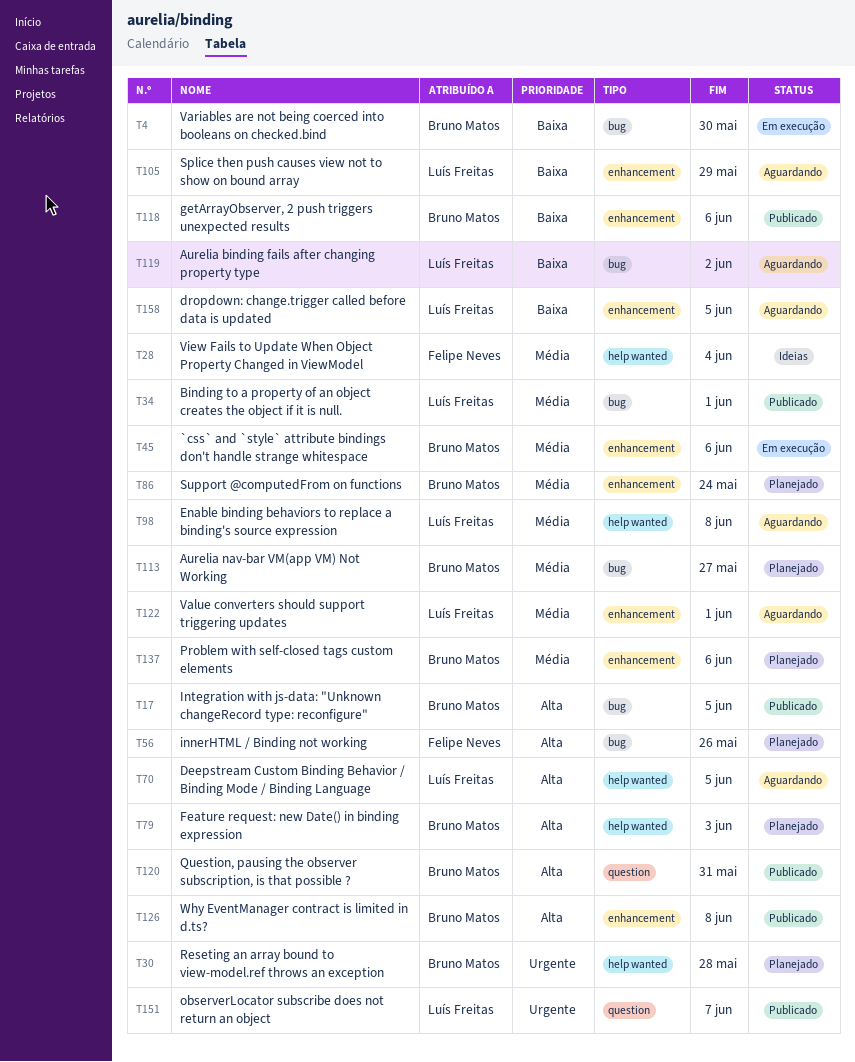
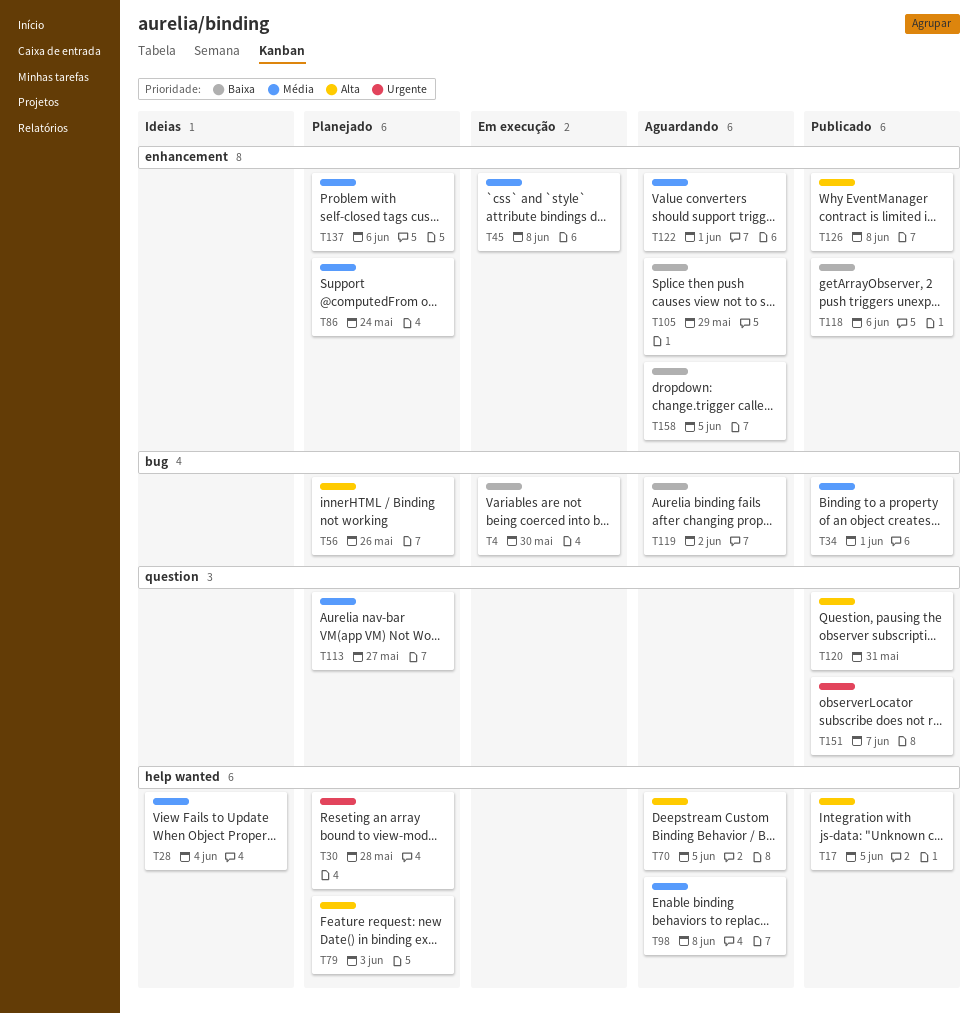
T17, label: bug -> help wanted
T45, due: Jun 6 -> Jun 8
T113, label: bug -> question

